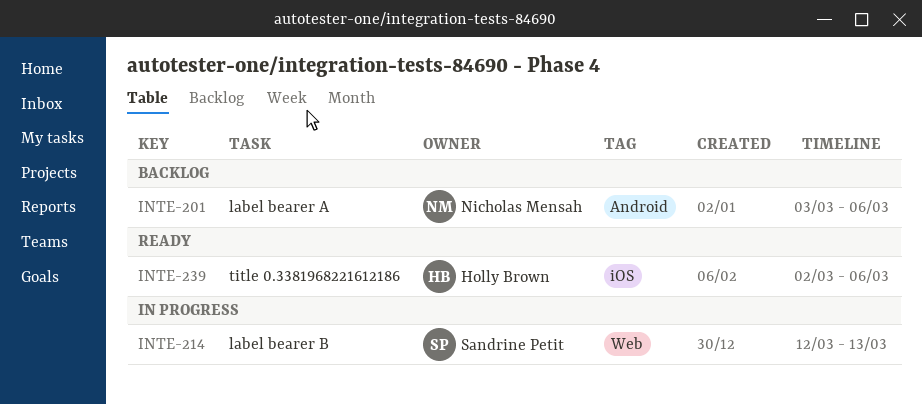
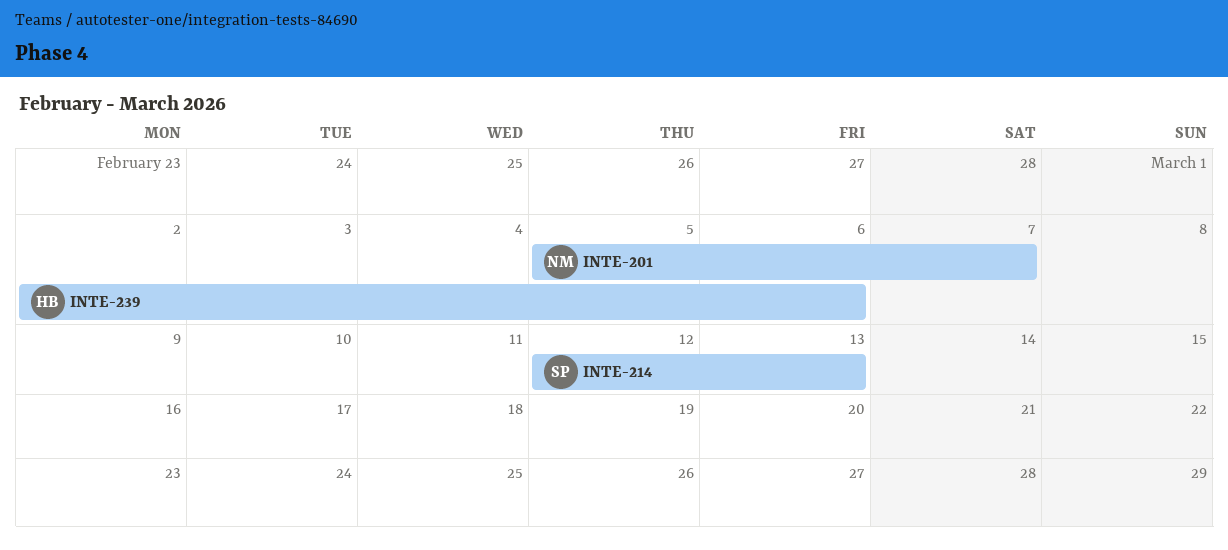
INTE-201, start: Mar 3 -> Mar 5
INTE-201, due: Mar 6 -> Mar 7

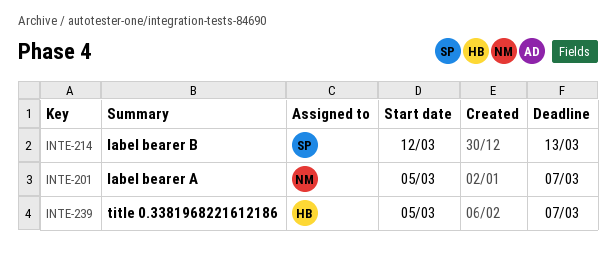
INTE-239, start: Mar 2 -> Mar 5
INTE-239, due: Mar 6 -> Mar 7

